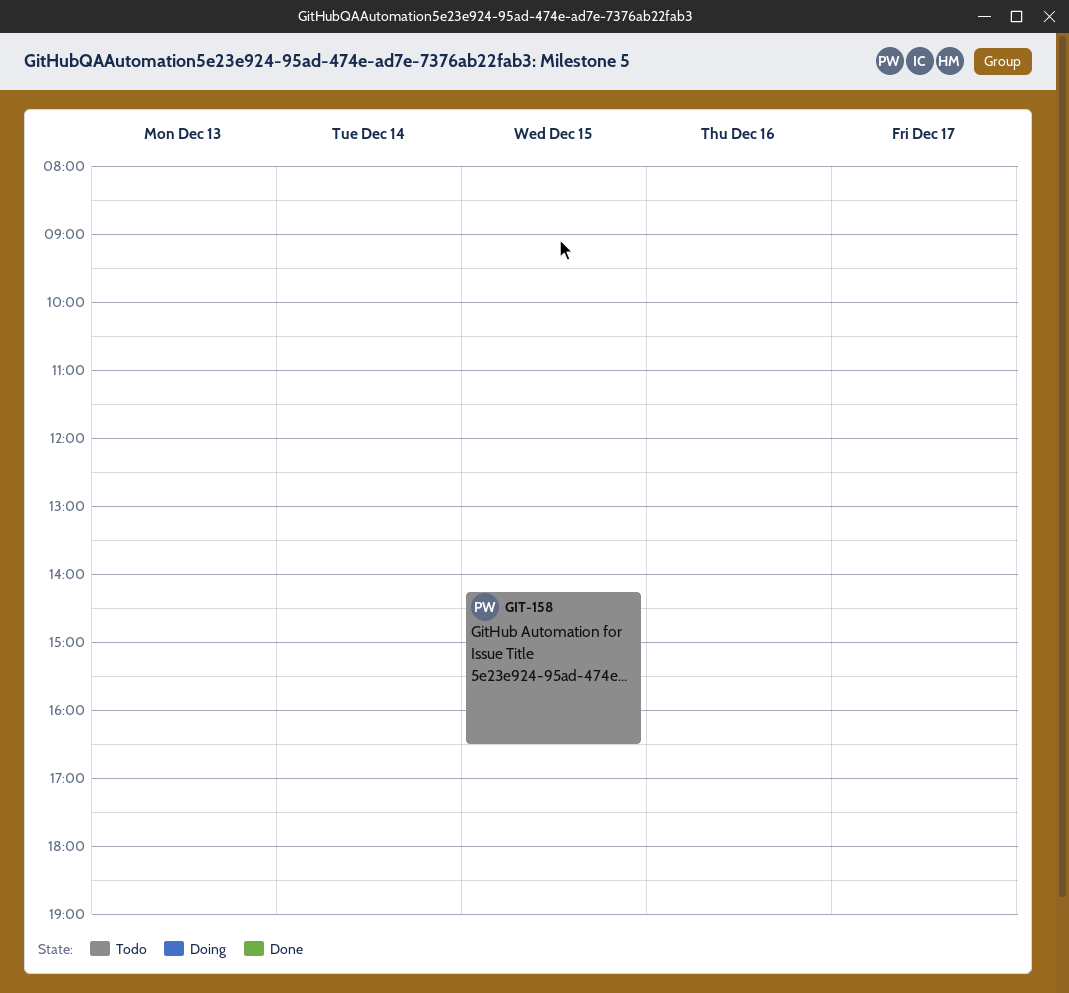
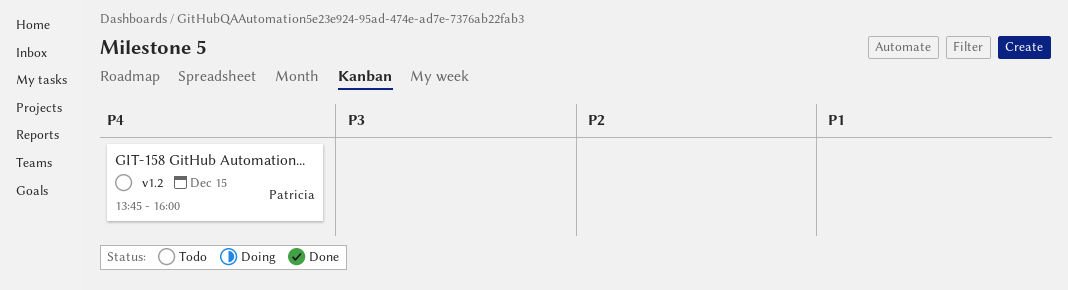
GIT-158, begins: 14:15 -> 13:45
GIT-158, ends: 16:30 -> 16:00

